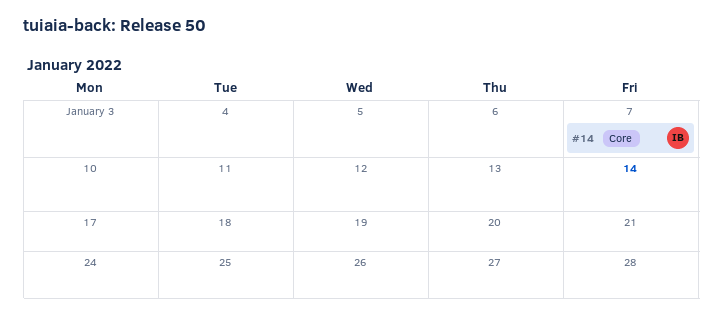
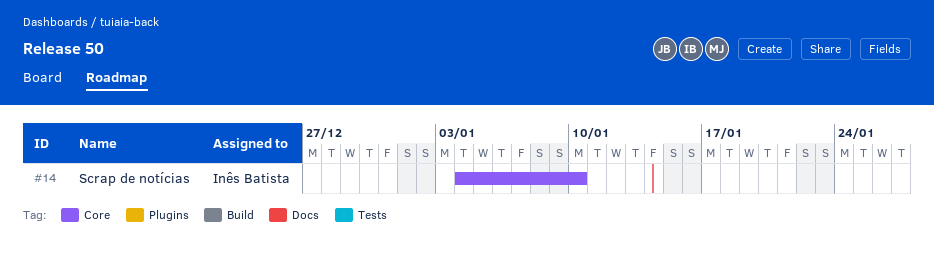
#14, due: Jan 7 -> Jan 10

